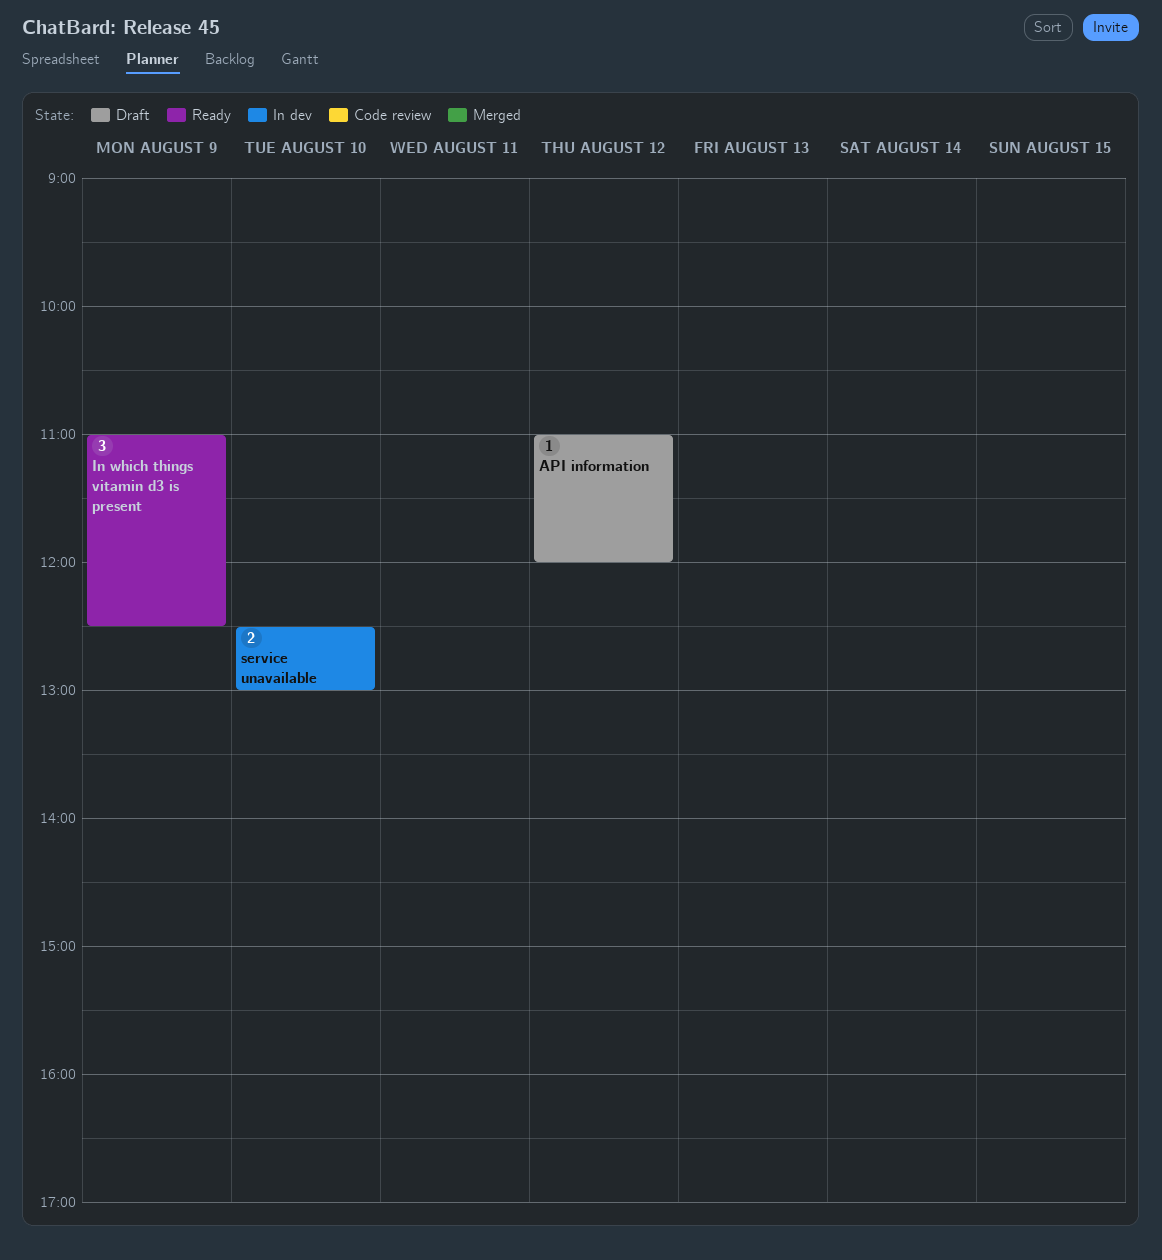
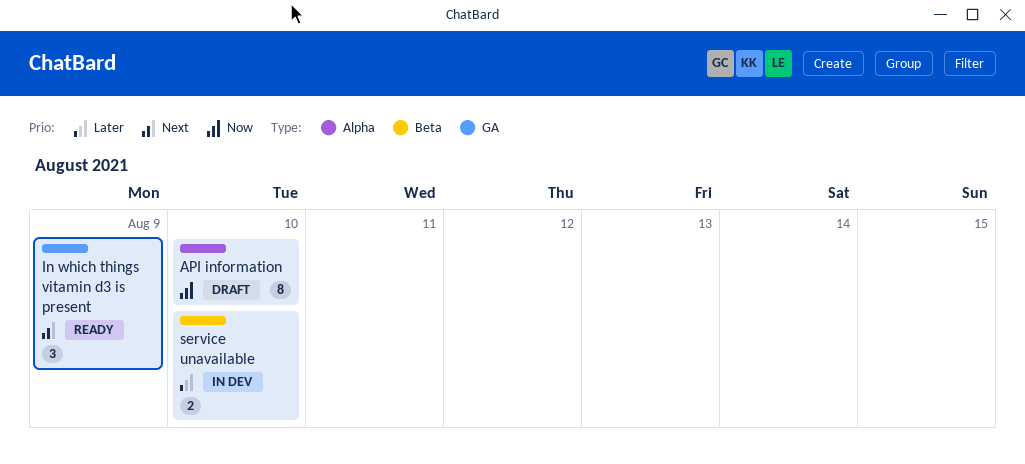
API information, estimate: 1 -> 8
API information, day: Aug 12 -> Aug 10

